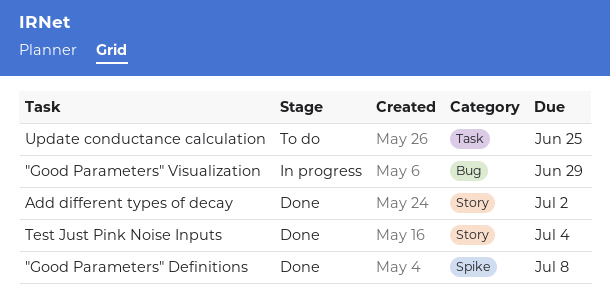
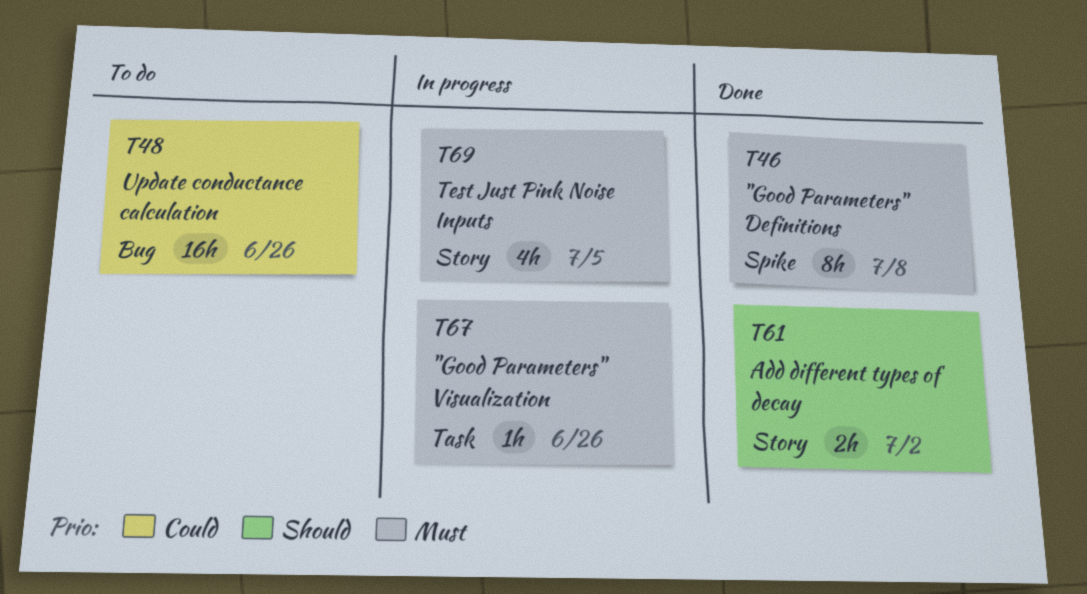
"Good Parameters" Visualization, label: Bug -> Task
"Good Parameters" Visualization, due: Jun 29 -> Jun 26
Test Just Pink Noise Inputs, status: Done -> In progress
Test Just Pink Noise Inputs, due: Jul 4 -> Jul 5
Update conductance calculation, label: Task -> Bug
Update conductance calculation, due: Jun 25 -> Jun 26

